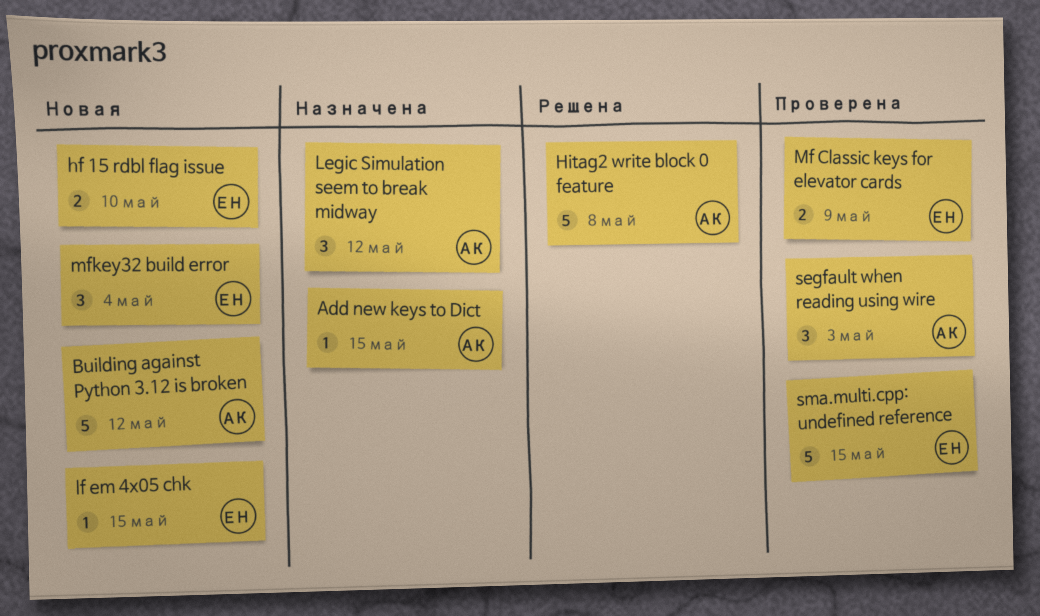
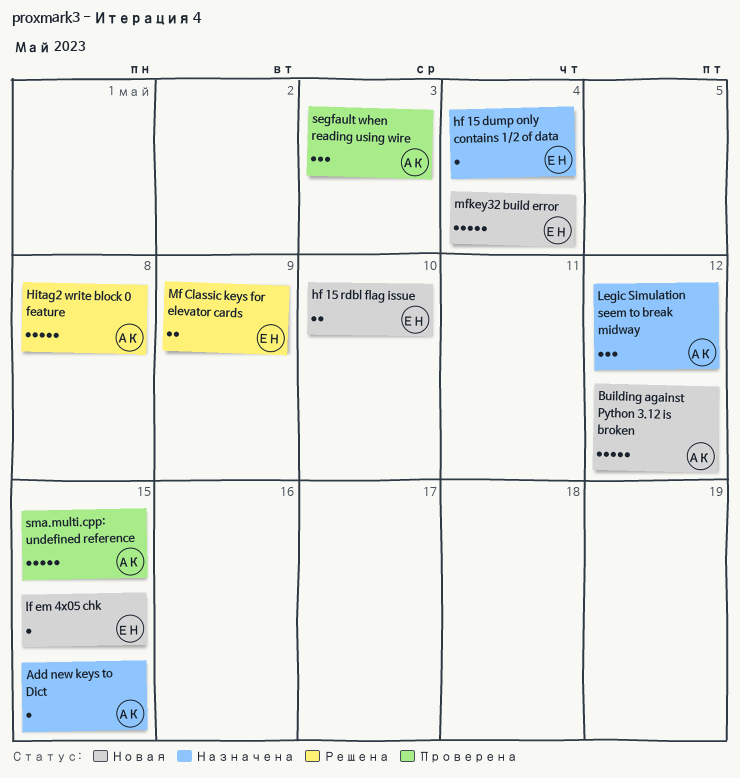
hf 15 dump only contains 1/2 of data: none -> present
Mf Classic keys for elevator cards, status: Проверена -> Решена
mfkey32 build error, estimate: 3 -> 5
sma.multi.cpp: undefined reference, owner: ЕН -> АК

